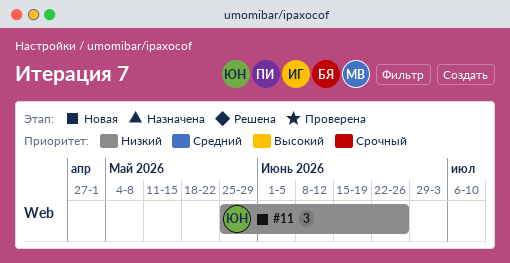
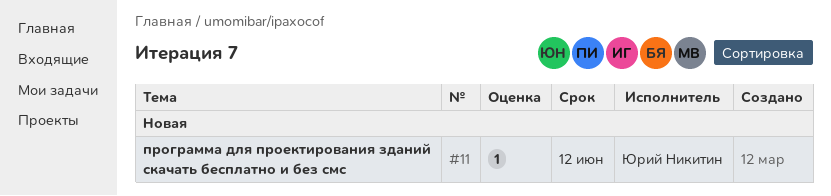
#11, estimate: 3 -> 1
#11, due: Jun 26 -> Jun 12

